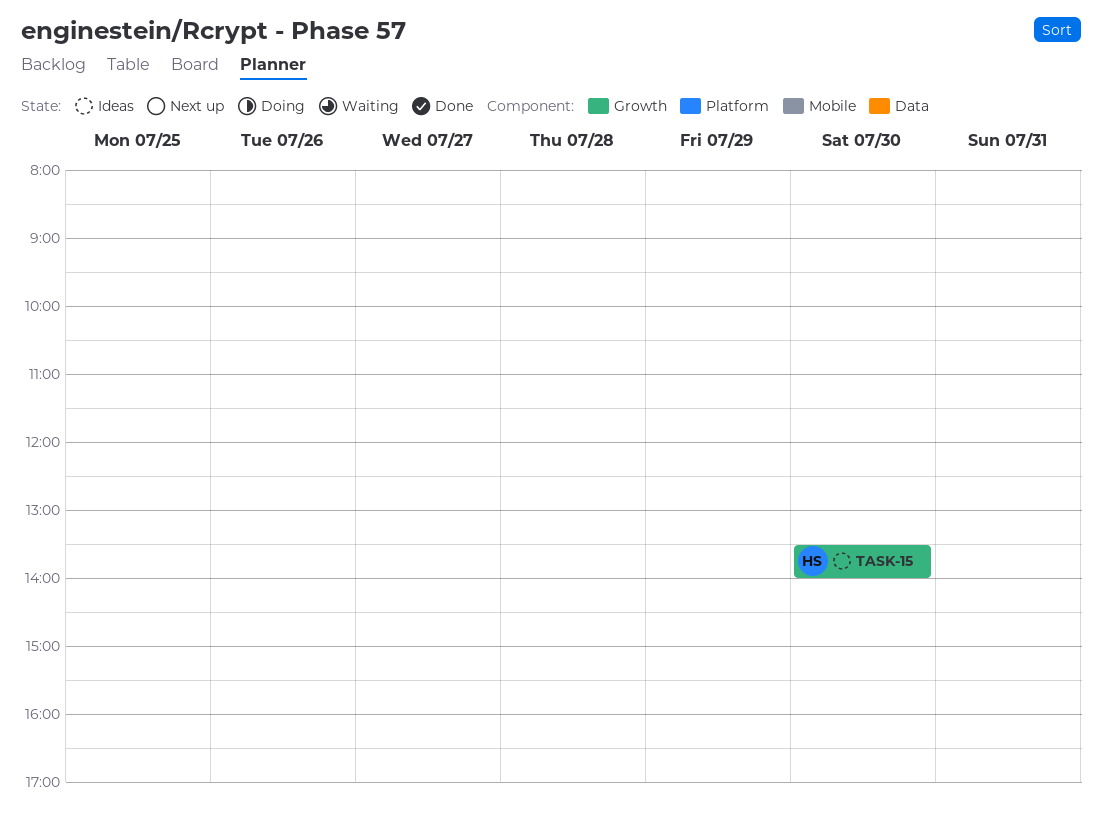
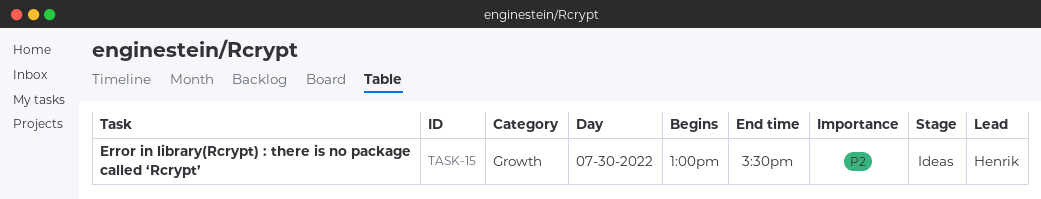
TASK-15, begins: 13:30 -> 13:00
TASK-15, ends: 14:00 -> 15:30

